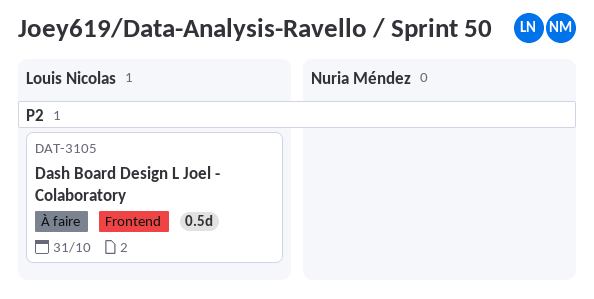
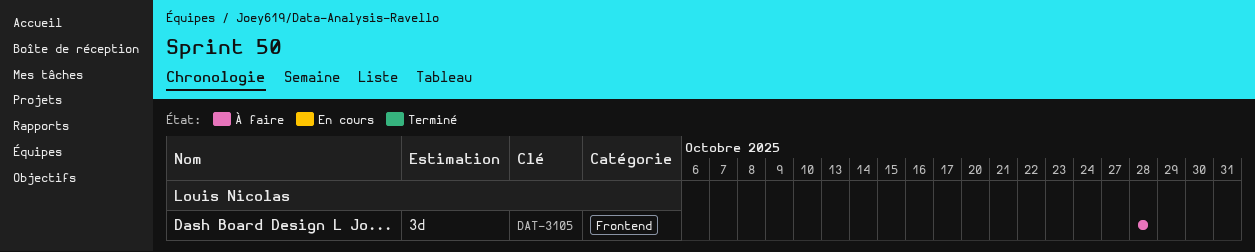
DAT-3105, estimate: 0.5d -> 3d
DAT-3105, due: Oct 31 -> Oct 28

